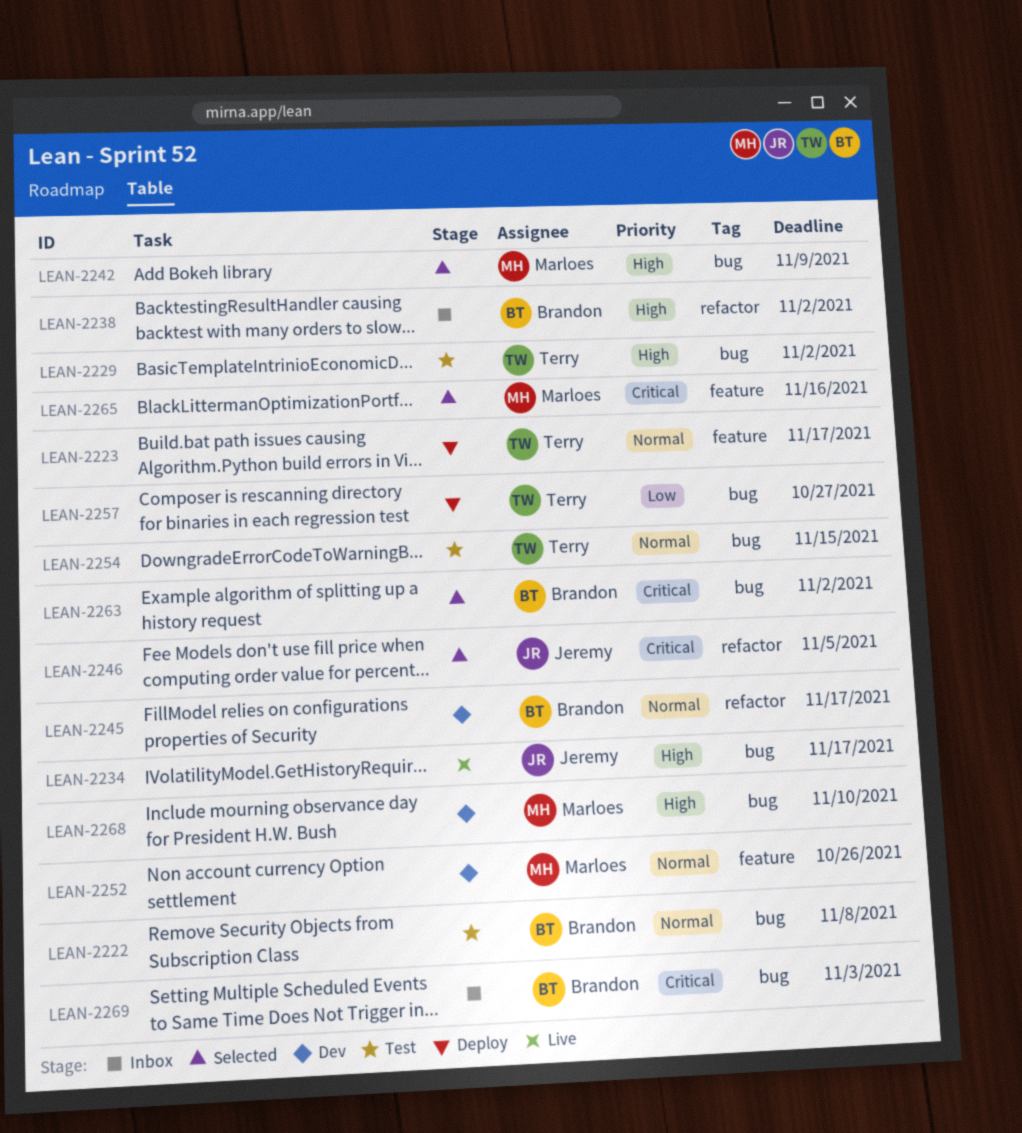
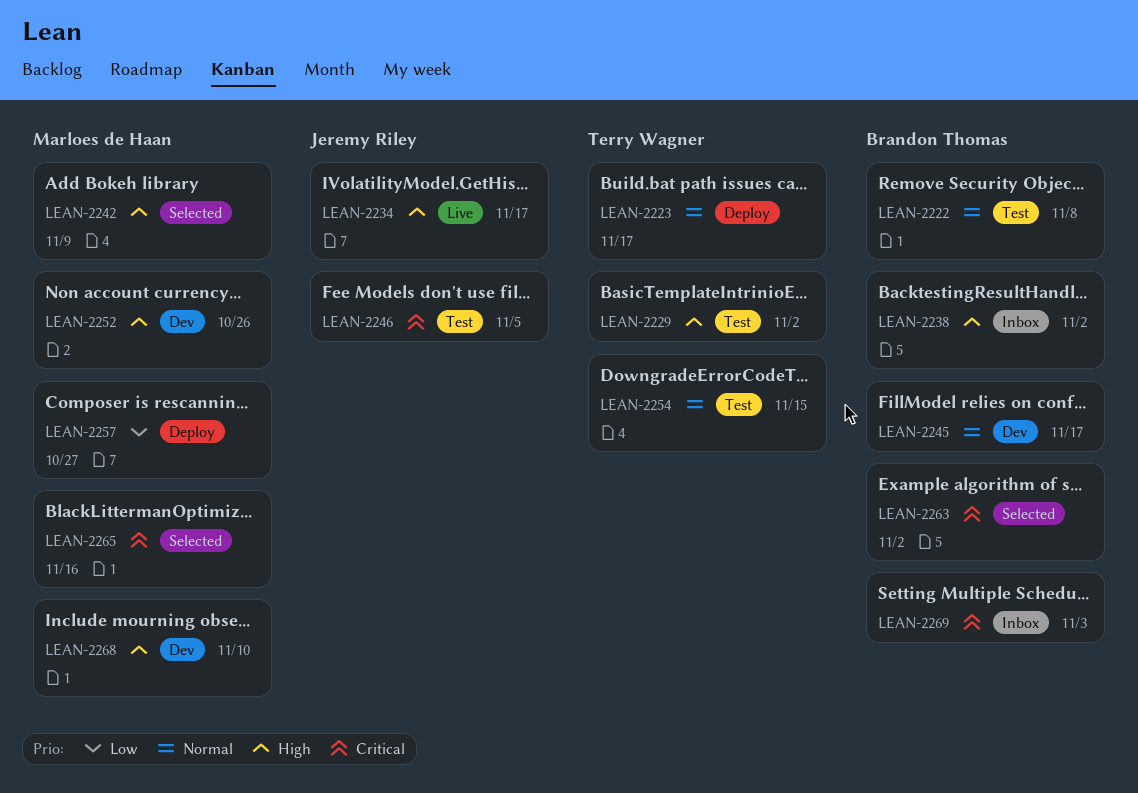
LEAN-2246, status: Selected -> Test
LEAN-2252, priority: Normal -> High
LEAN-2257, owner: Terry Wagner -> Marloes de Haan

